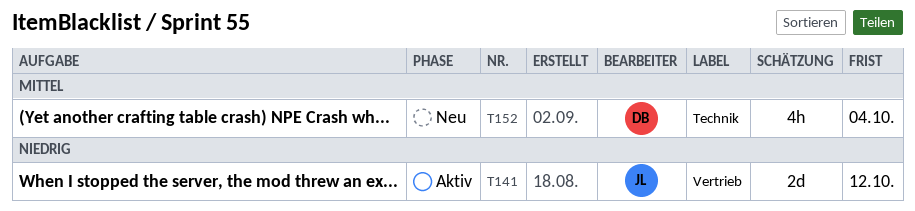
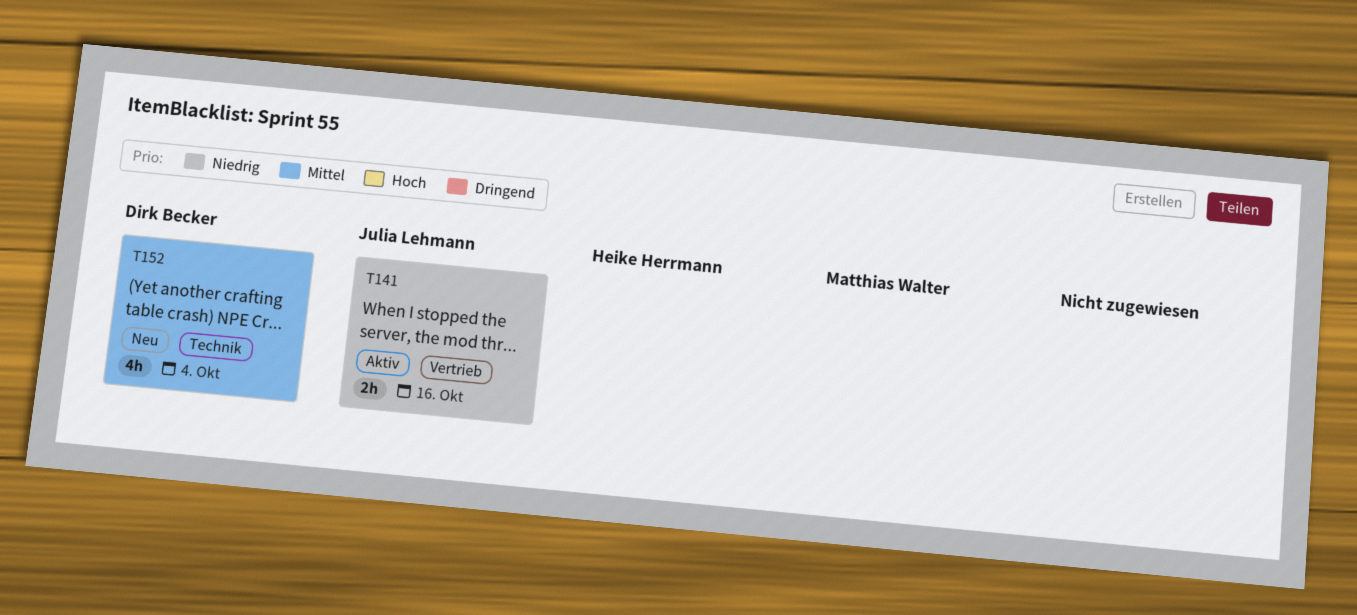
T141, estimate: 2d -> 2h
T141, due: Oct 12 -> Oct 16

